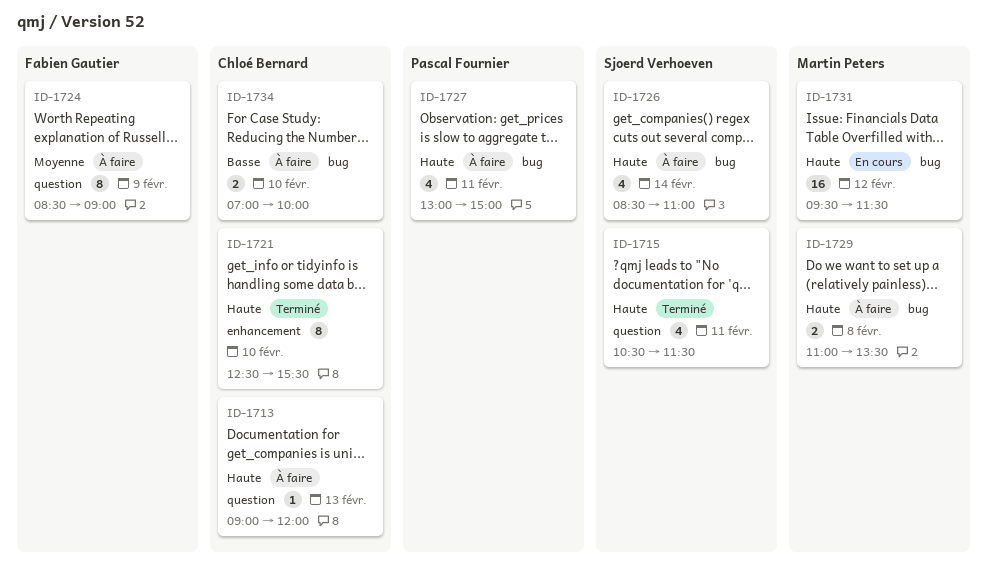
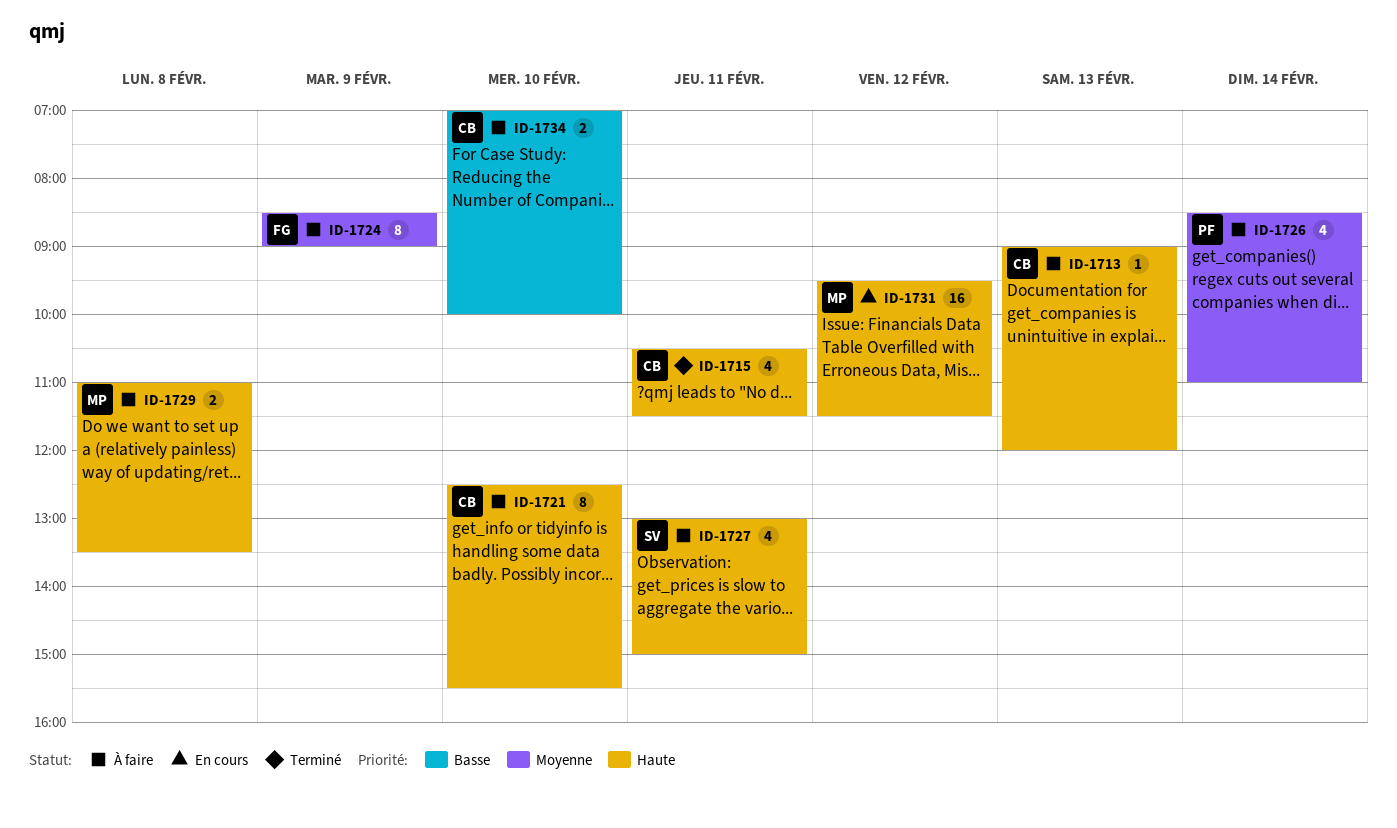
ID-1715, owner: Sjoerd Verhoeven -> Chloé Bernard
ID-1721, status: Terminé -> À faire
ID-1726, owner: Sjoerd Verhoeven -> Pascal Fournier
ID-1726, priority: Haute -> Moyenne
ID-1727, owner: Pascal Fournier -> Sjoerd Verhoeven

